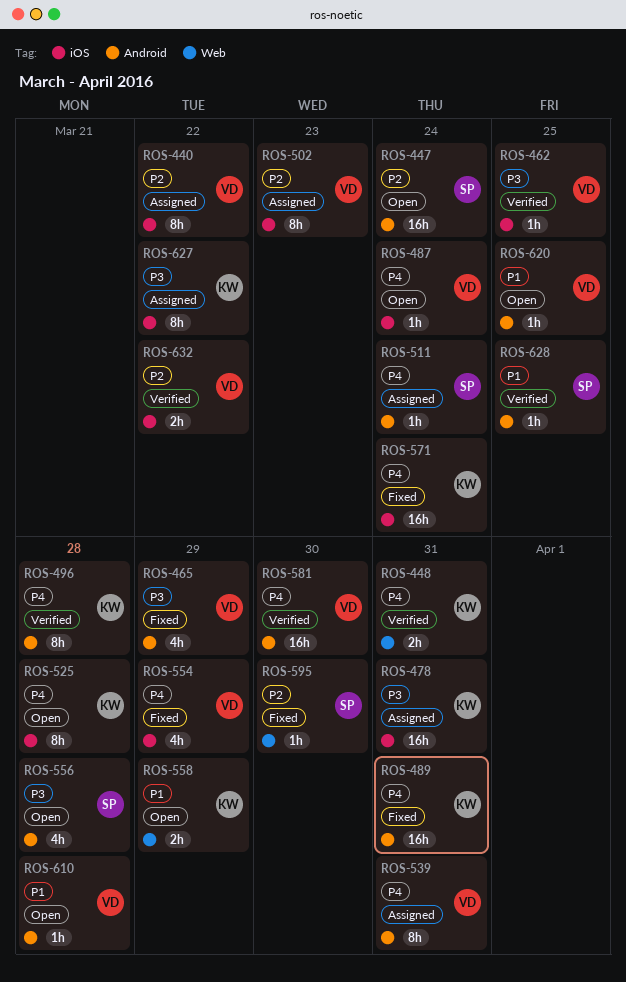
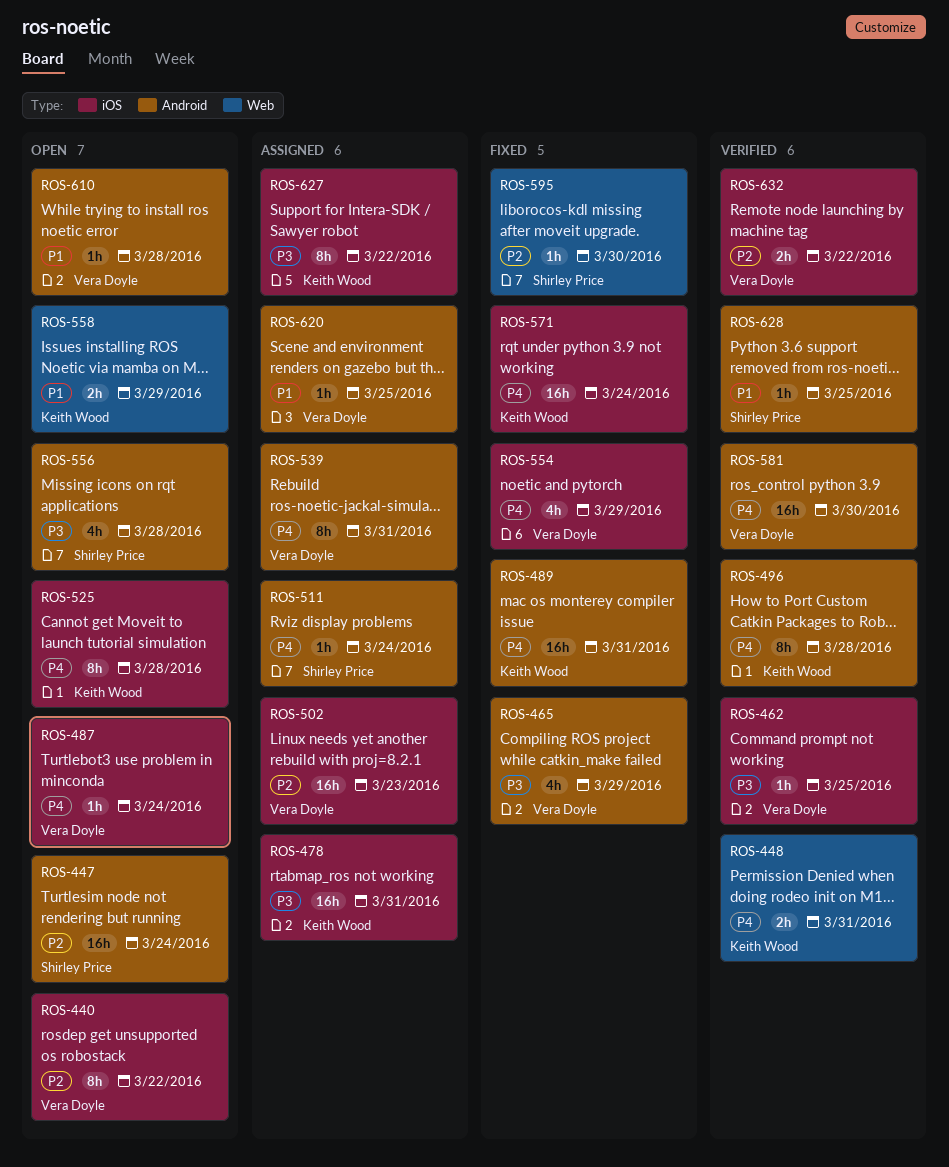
ROS-440, status: Assigned -> Open
ROS-502, estimate: 8h -> 16h
ROS-620, status: Open -> Assigned

